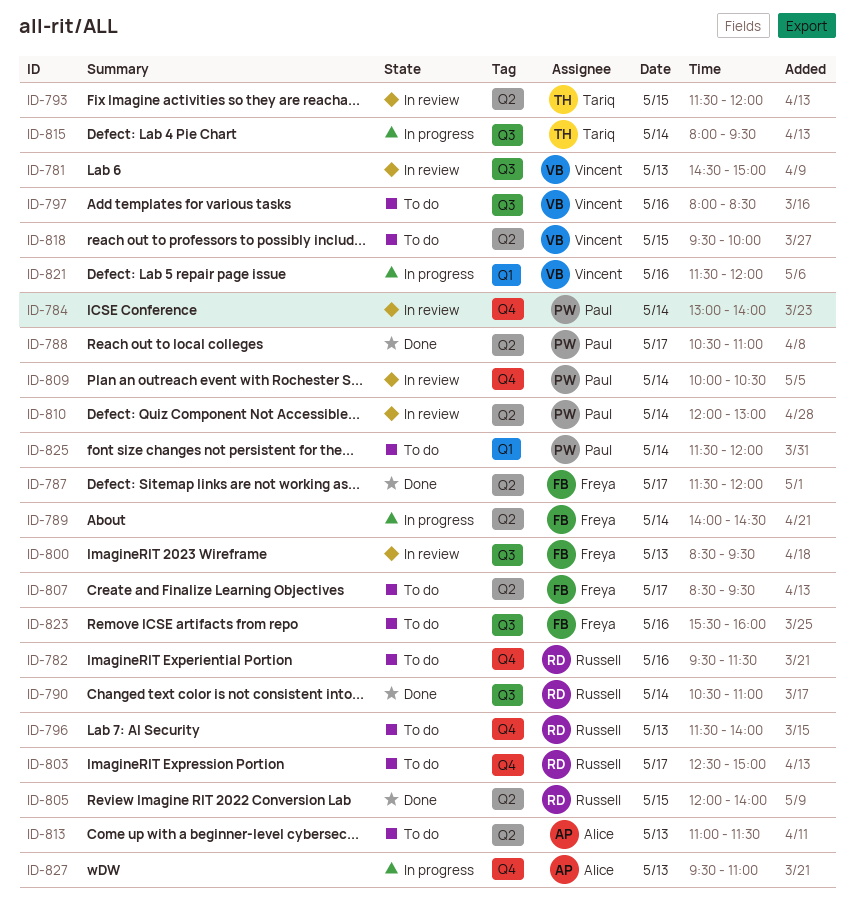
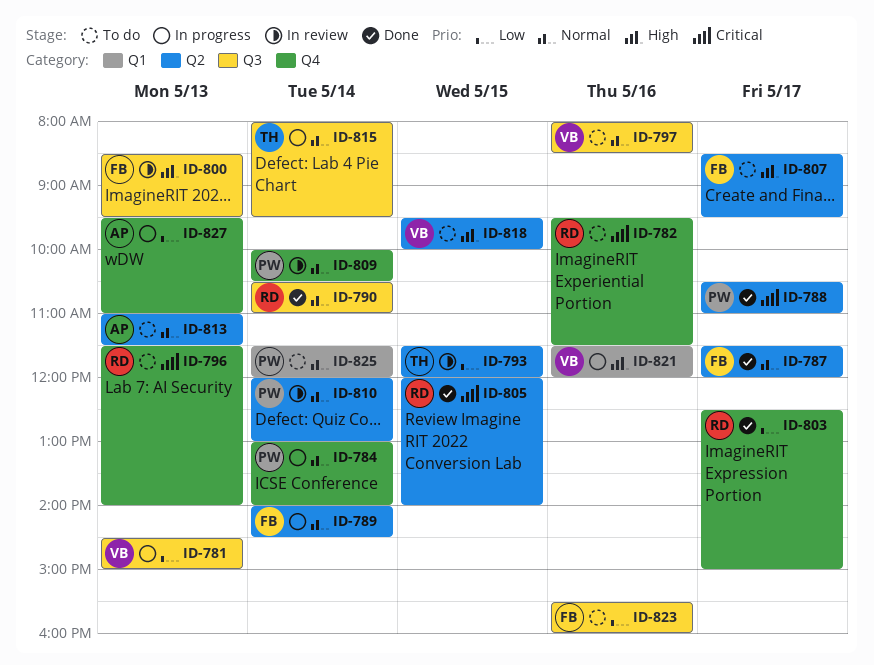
ID-781, status: In review -> In progress
ID-784, status: In review -> In progress
ID-803, status: To do -> Done

